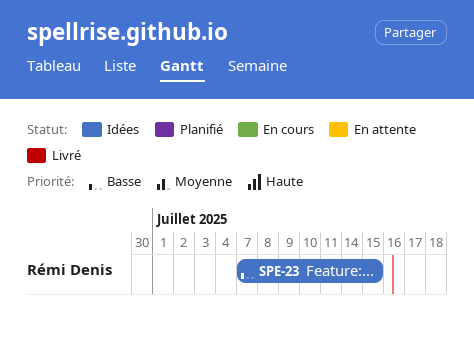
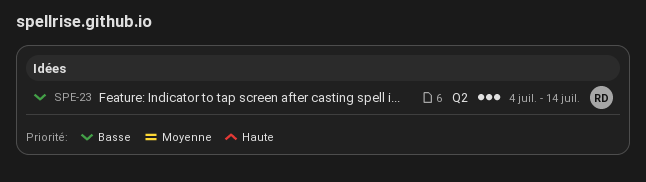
SPE-23, start: Jul 7 -> Jul 4
SPE-23, due: Jul 15 -> Jul 14

